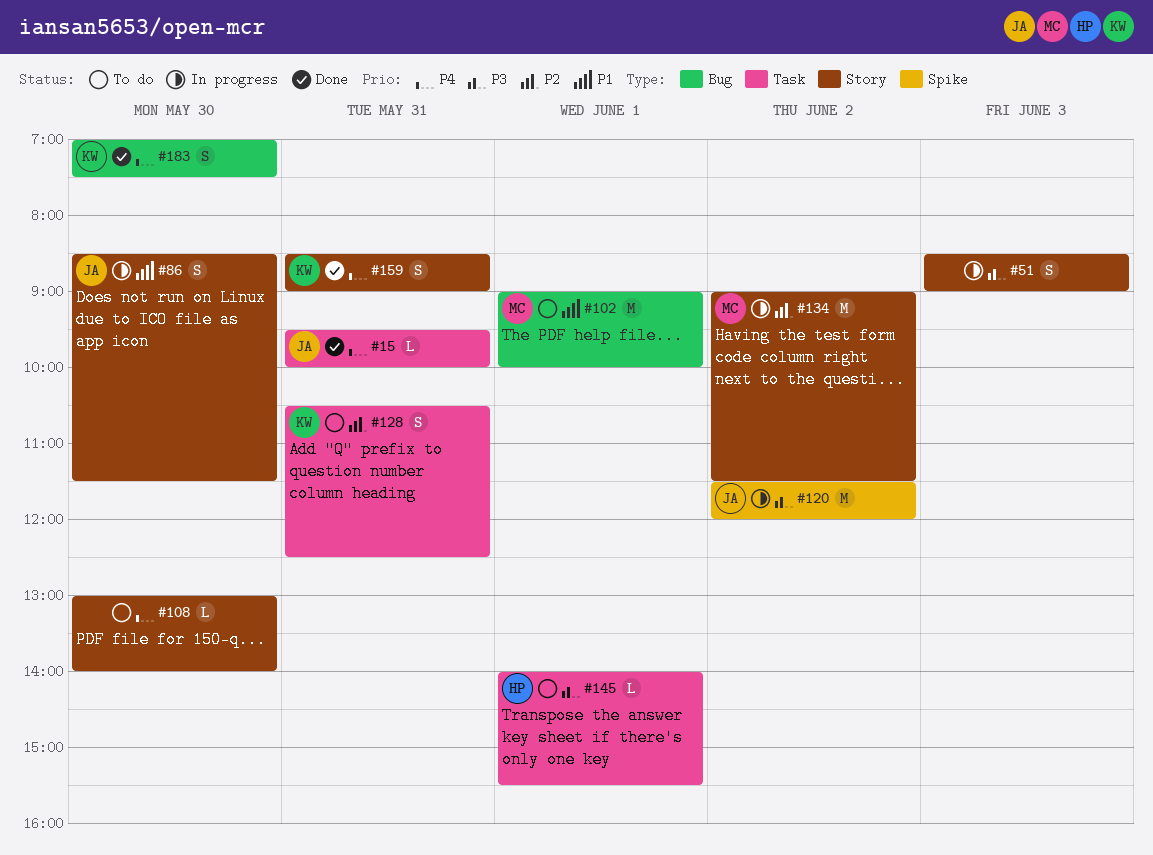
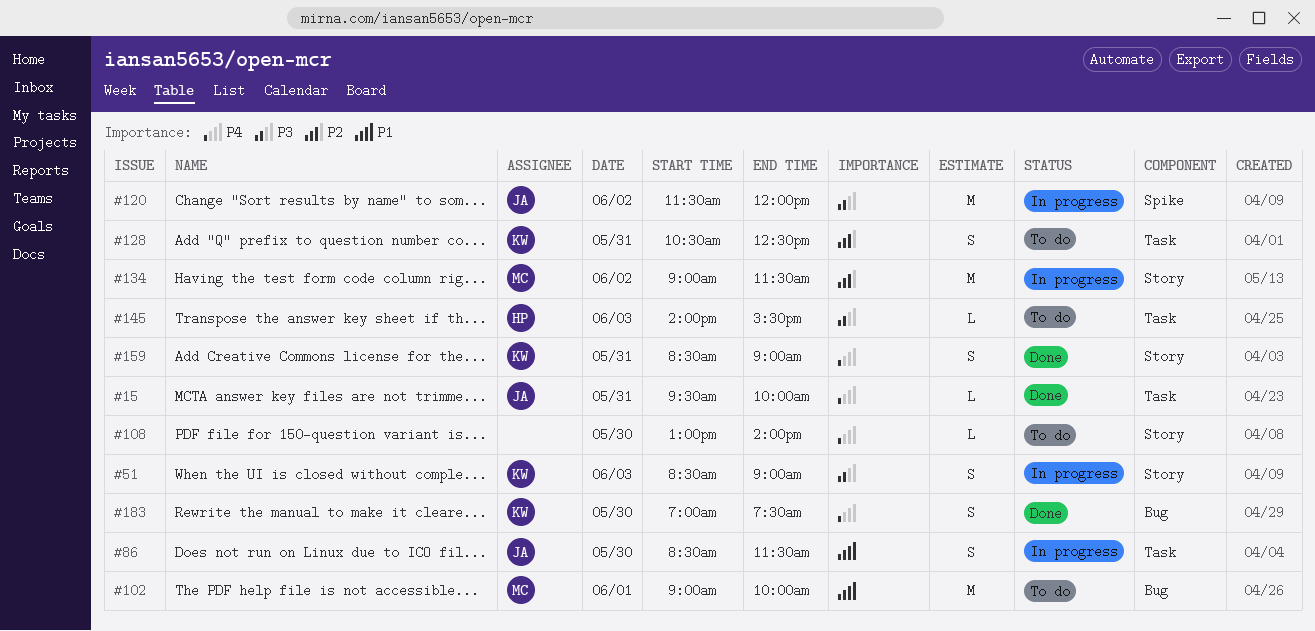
#51, owner: none -> KW
#86, label: Story -> Task
#145, day: Jun 1 -> Jun 3

